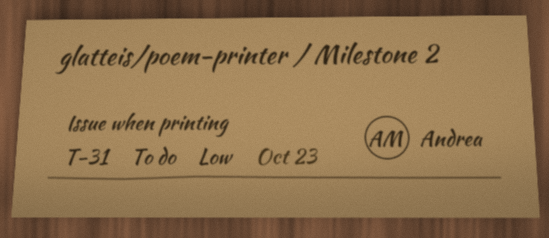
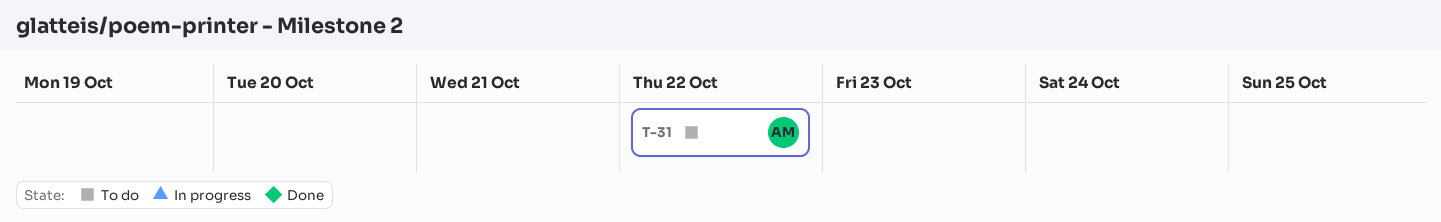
T-31, due: Oct 23 -> Oct 22

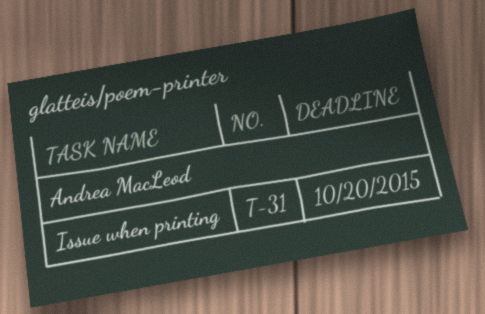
T-31, due: Oct 22 -> Oct 20

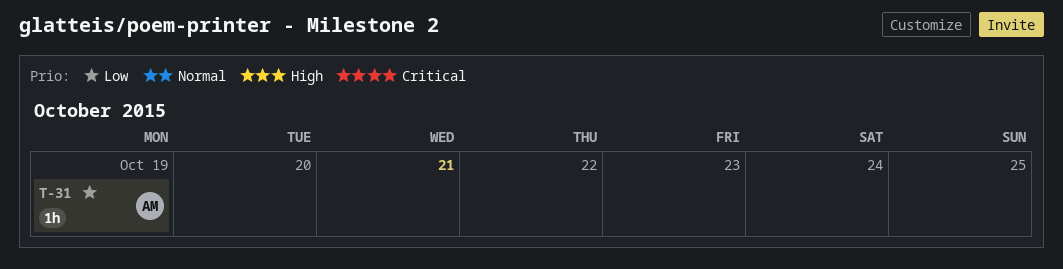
T-31, due: Oct 20 -> Oct 19

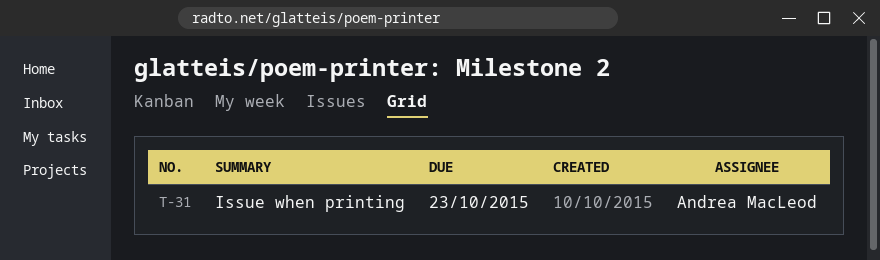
T-31, due: Oct 19 -> Oct 23

